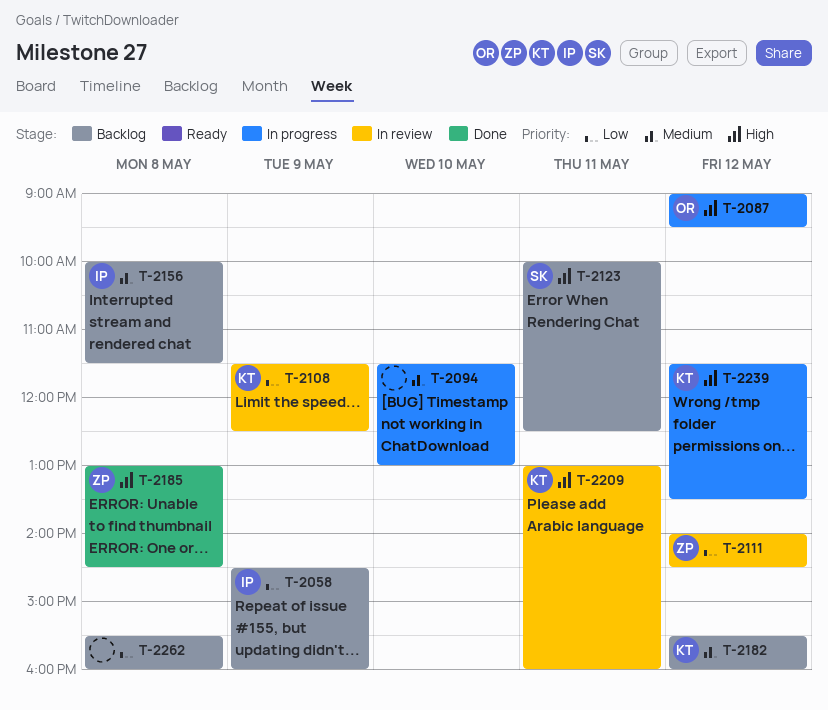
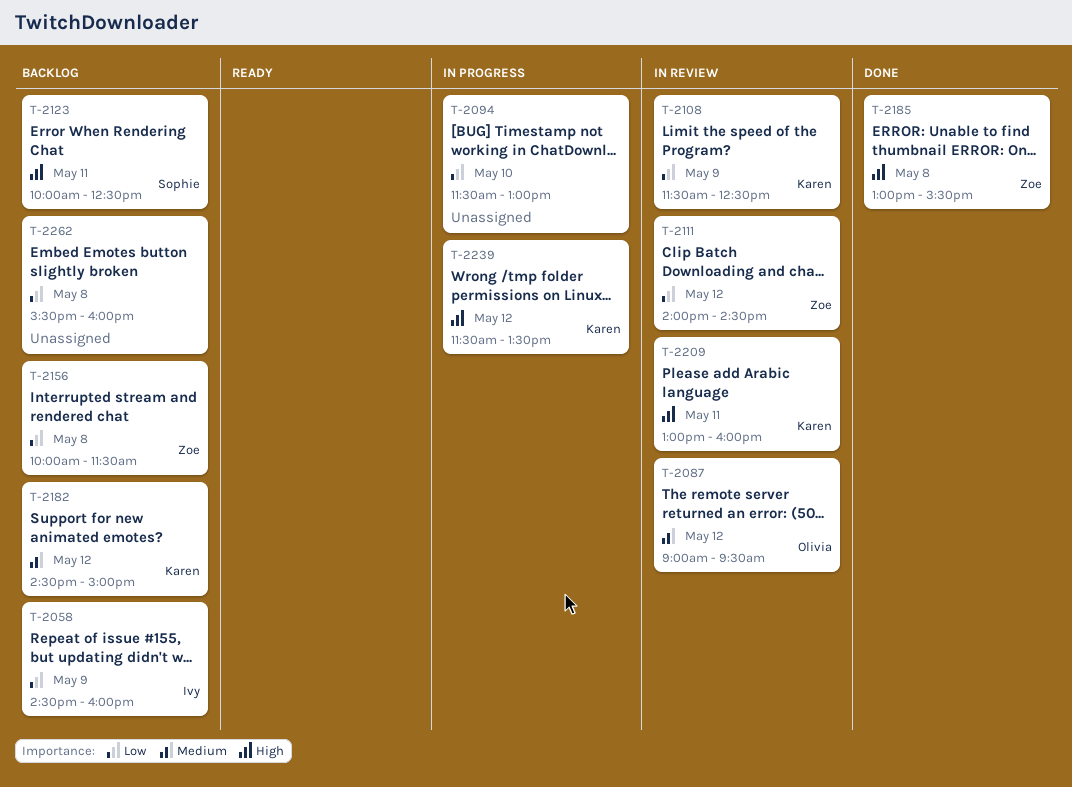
T-2087, status: In progress -> In review
T-2087, priority: High -> Medium
T-2094, priority: Medium -> Low
T-2156, owner: Ivy -> Zoe
T-2156, priority: Medium -> Low
T-2182, begins: 15:30 -> 14:30
T-2182, ends: 16:00 -> 15:00
T-2185, ends: 14:30 -> 15:30

